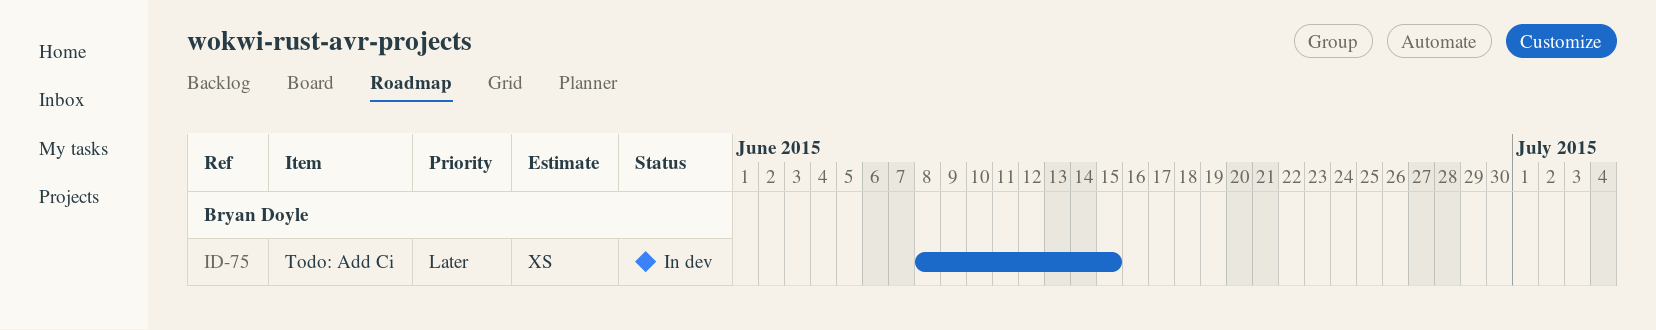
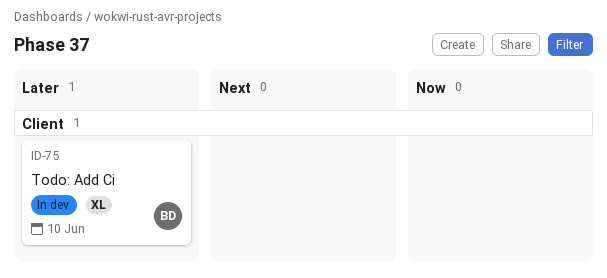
ID-75, estimate: XS -> XL
ID-75, due: Jun 15 -> Jun 10

